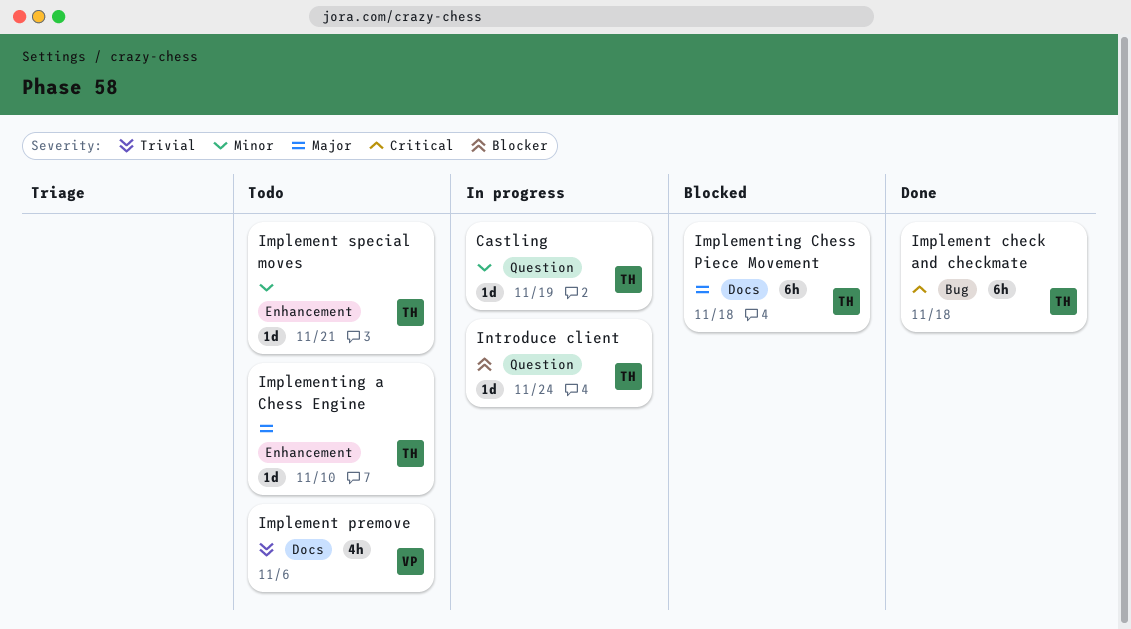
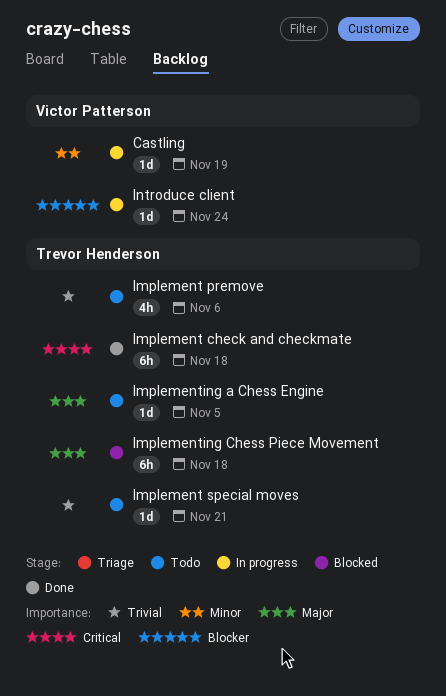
Castling, owner: Trevor Henderson -> Victor Patterson
Implement premove, owner: Victor Patterson -> Trevor Henderson
Implement special moves, priority: Minor -> Trivial
Implementing a Chess Engine, due: Nov 10 -> Nov 5
Introduce client, owner: Trevor Henderson -> Victor Patterson

